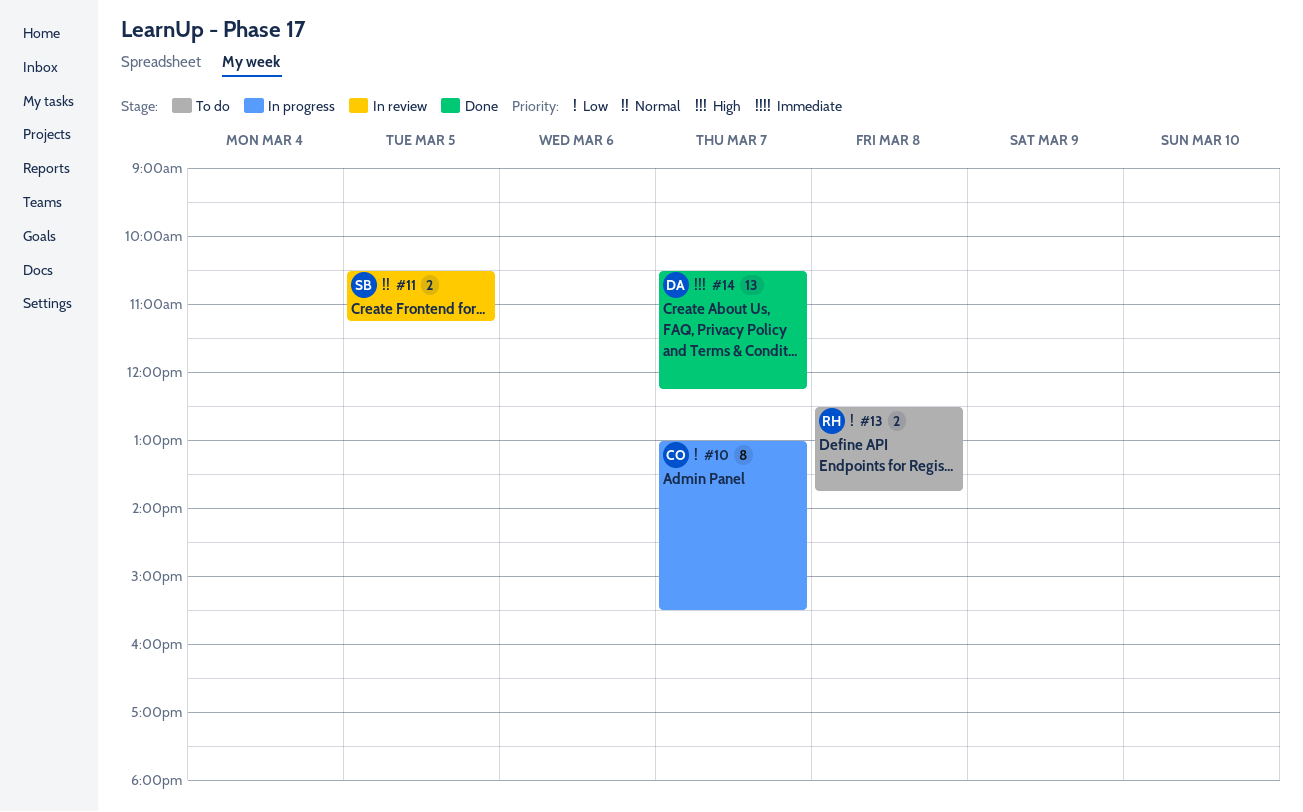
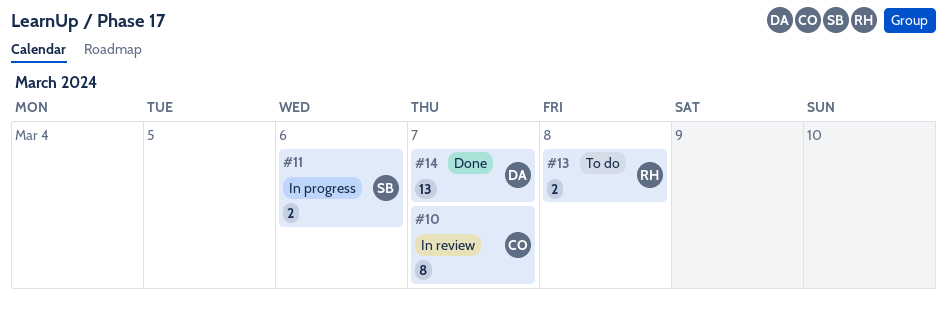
#10, status: In progress -> In review
#11, status: In review -> In progress
#11, day: Mar 5 -> Mar 6

